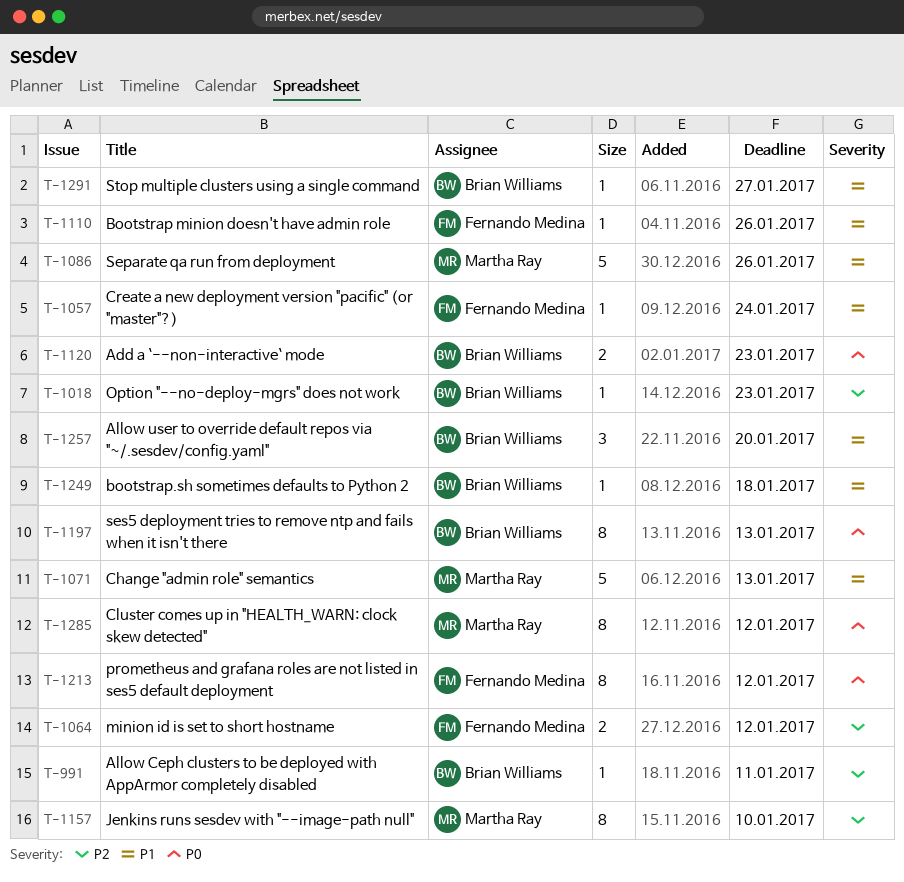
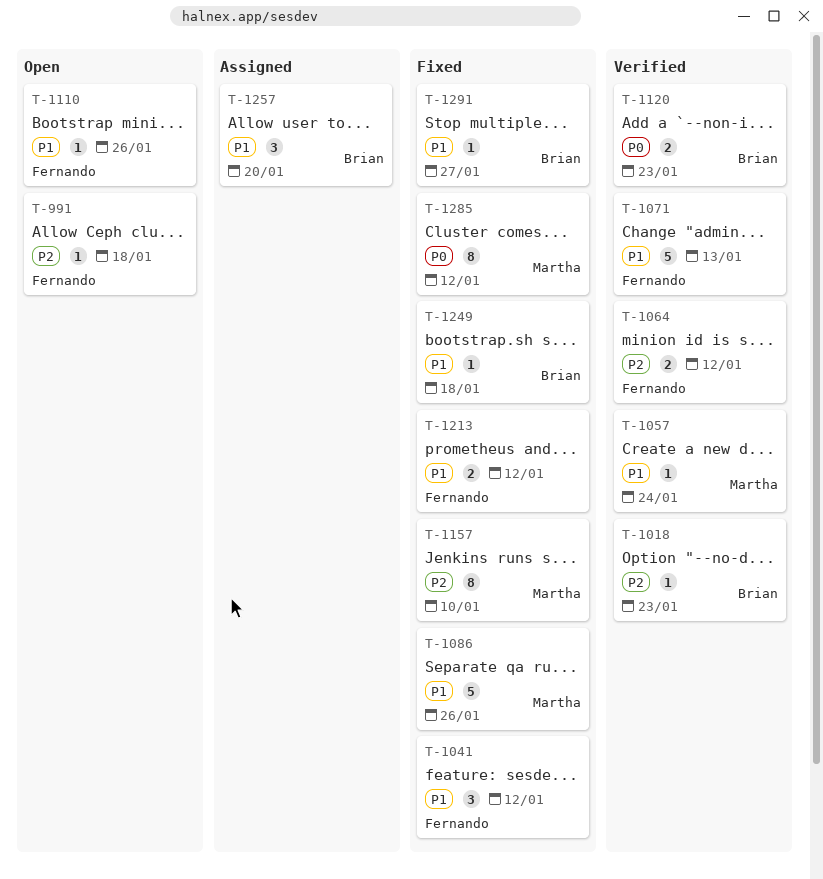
T-991, owner: Brian Williams -> Fernando Medina
T-991, due: Jan 11 -> Jan 18
T-1041: none -> present
T-1057, owner: Fernando Medina -> Martha Ray
T-1071, owner: Martha Ray -> Fernando Medina
T-1197: present -> none
T-1213, priority: P0 -> P1
T-1213, estimate: 8 -> 2

